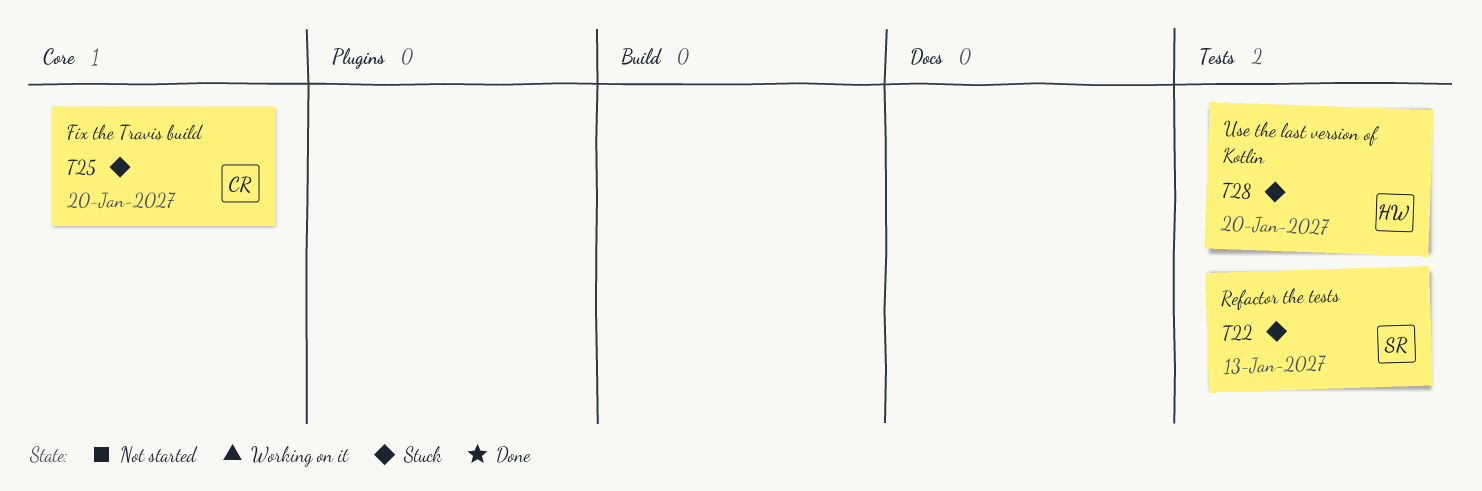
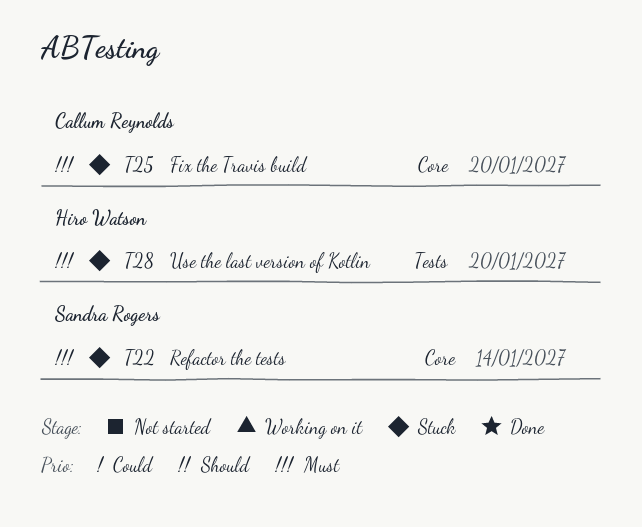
T22, label: Tests -> Core
T22, due: Jan 13 -> Jan 14

